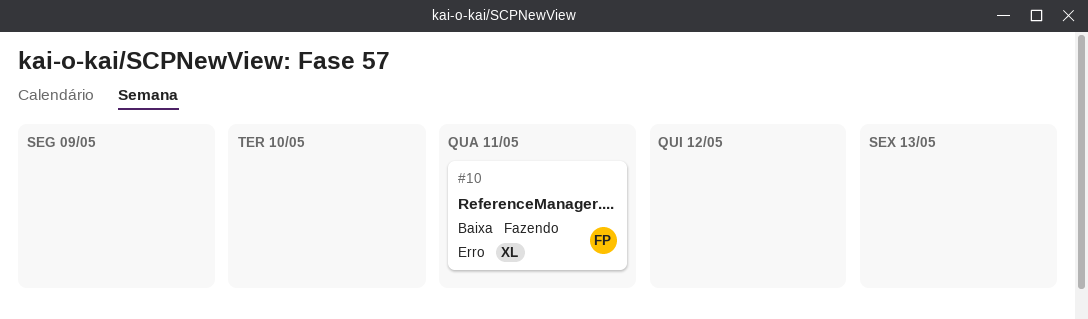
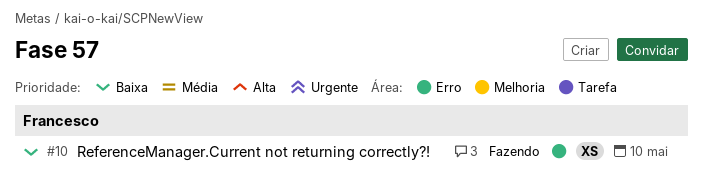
#10, estimate: XL -> XS
#10, due: May 11 -> May 10

